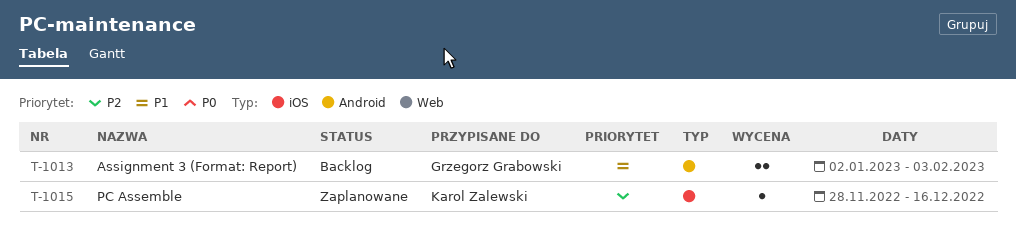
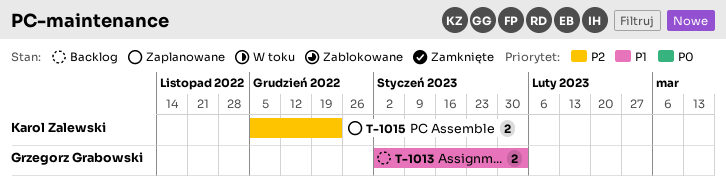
T-1015, estimate: 1 -> 2
T-1015, start: Nov 28 -> Dec 5
T-1015, due: Dec 16 -> Dec 23

